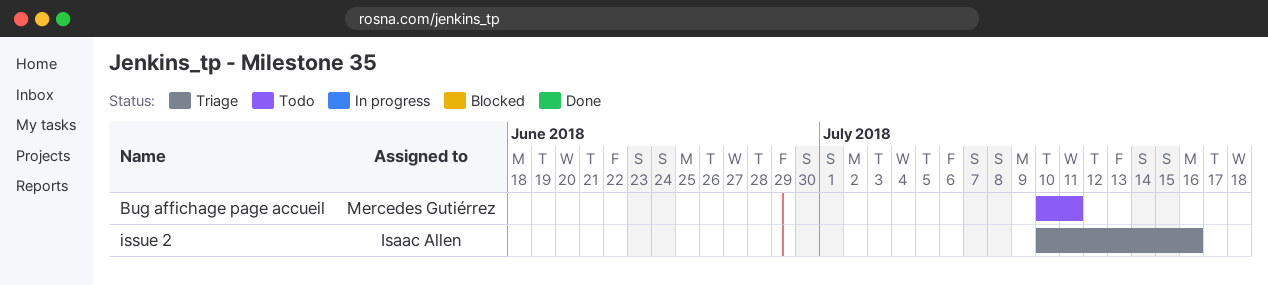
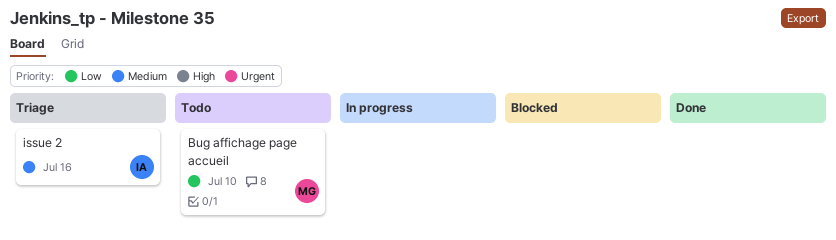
Bug affichage page accueil, due: Jul 11 -> Jul 10

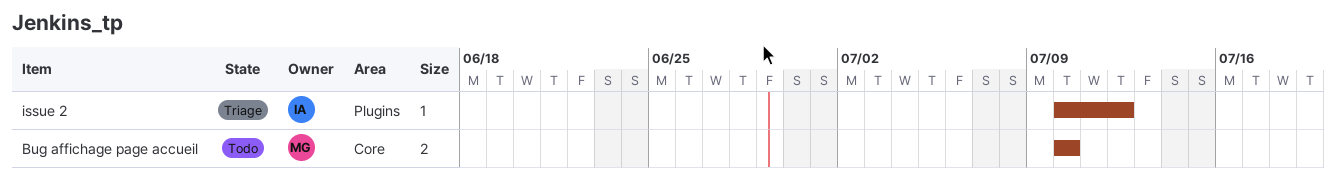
issue 2, due: Jul 16 -> Jul 12

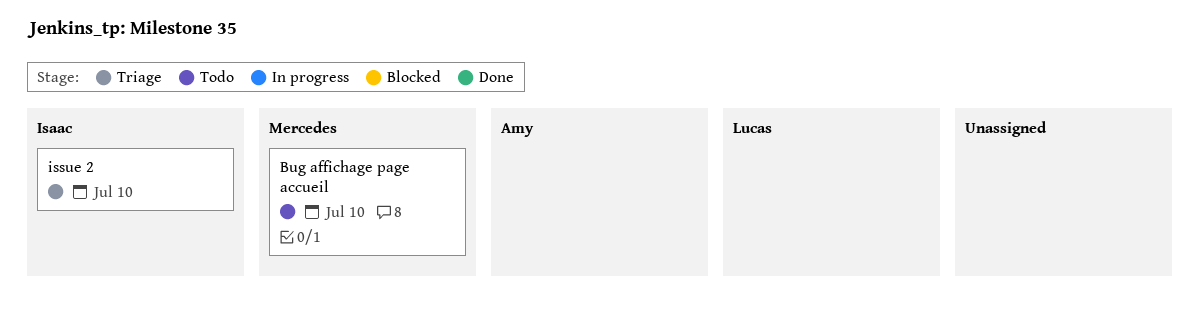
issue 2, due: Jul 12 -> Jul 10

